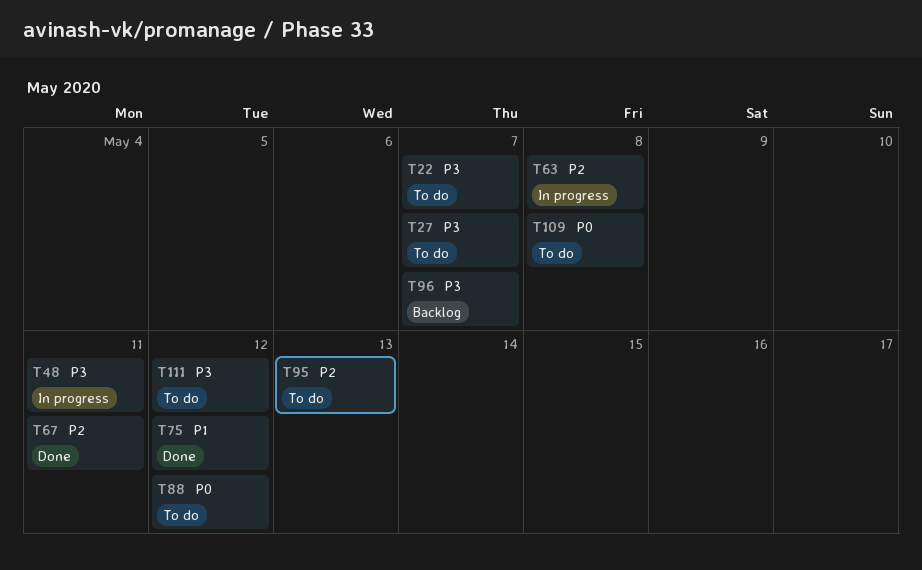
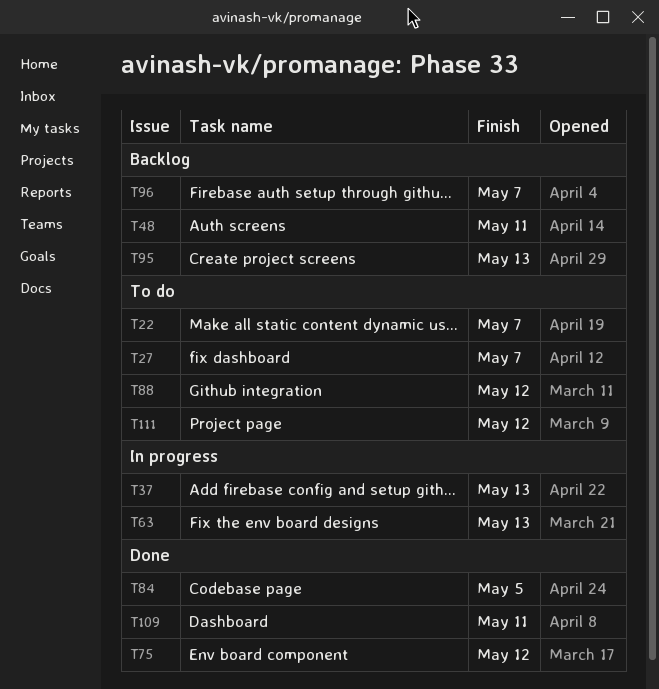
T37: none -> present
T48, status: In progress -> Backlog
T63, due: May 8 -> May 13
T67: present -> none
T84: none -> present
T95, status: To do -> Backlog
T109, status: To do -> Done
T109, due: May 8 -> May 11

